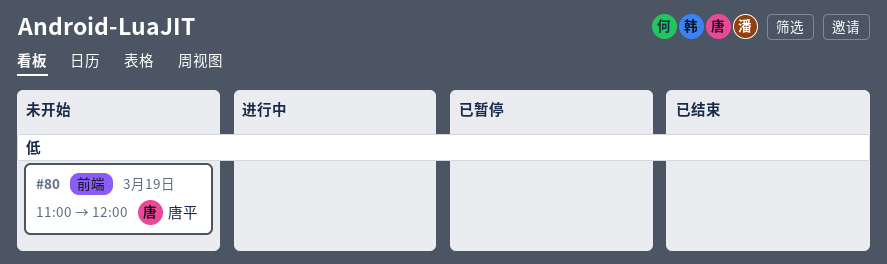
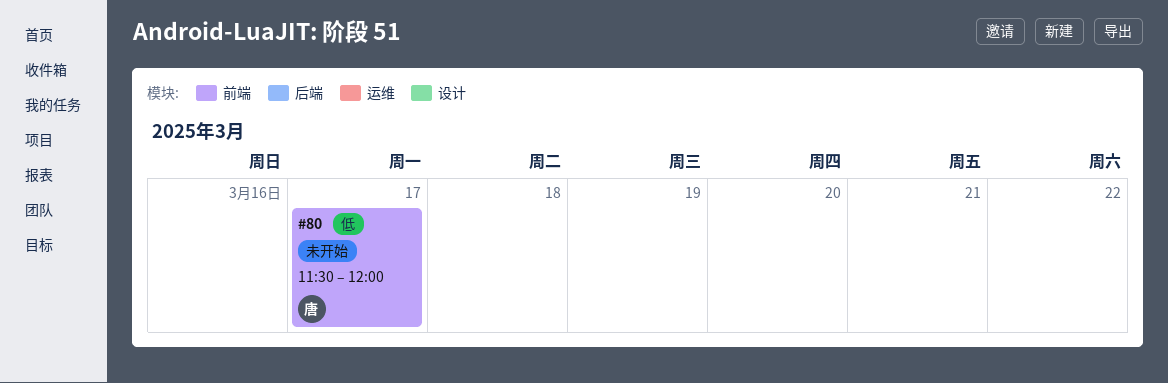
#80, day: Mar 19 -> Mar 17
#80, begins: 11:00 -> 11:30

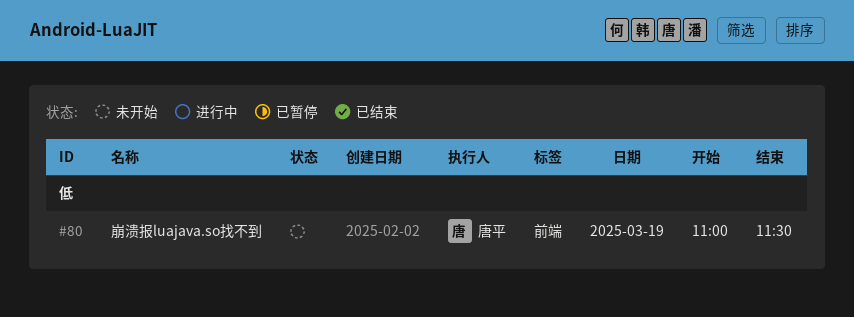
#80, day: Mar 17 -> Mar 19
#80, begins: 11:30 -> 11:00
#80, ends: 12:00 -> 11:30

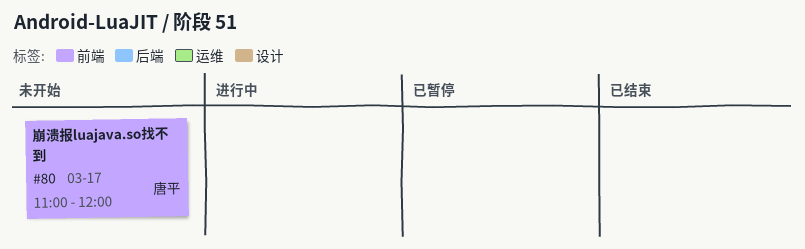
#80, day: Mar 19 -> Mar 17
#80, ends: 11:30 -> 12:00

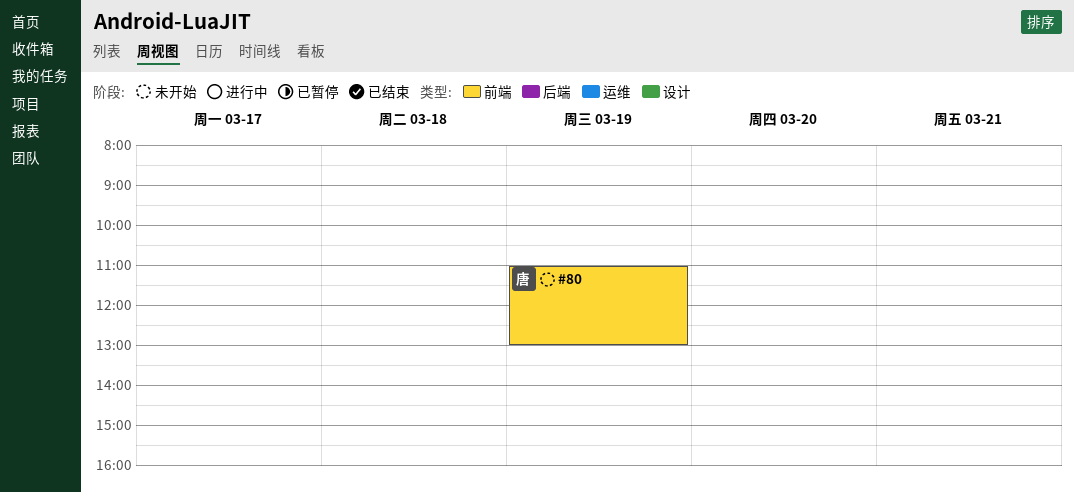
#80, day: Mar 17 -> Mar 19
#80, ends: 12:00 -> 13:00

